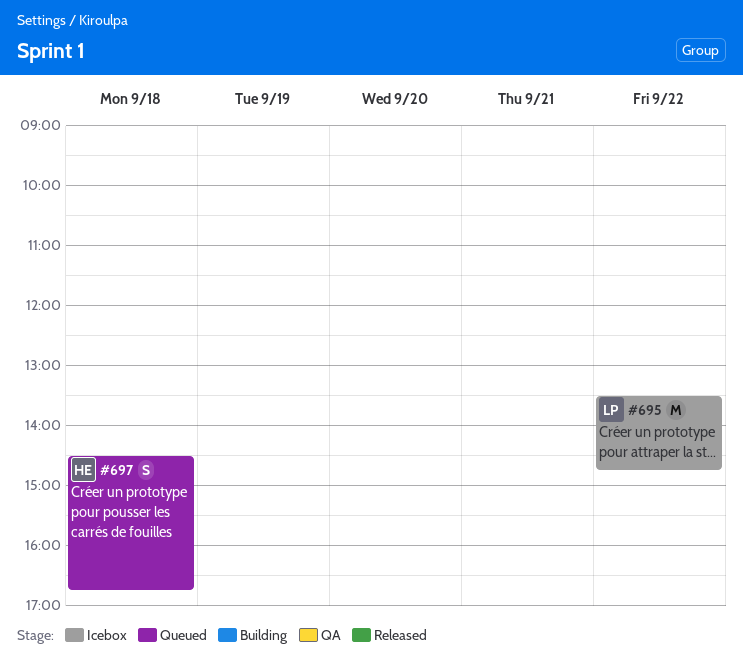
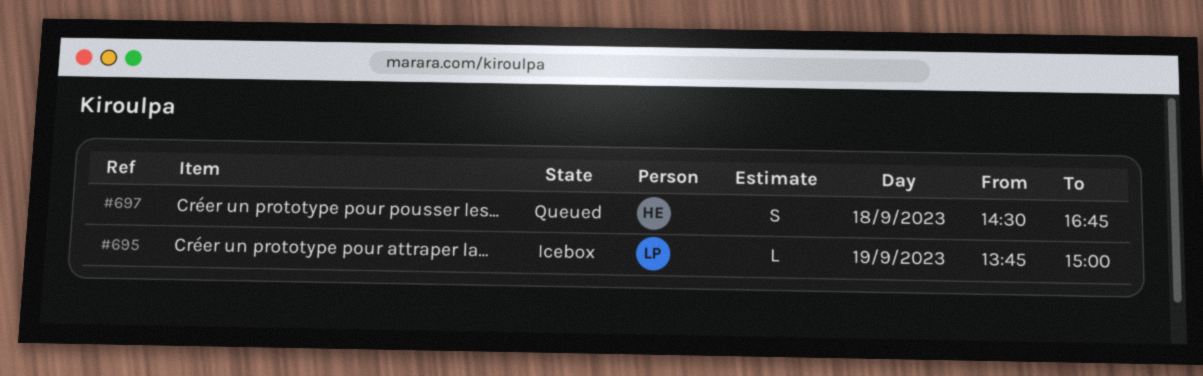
#695, estimate: M -> L
#695, day: Sep 22 -> Sep 19
#695, begins: 13:30 -> 13:45
#695, ends: 14:45 -> 15:00

